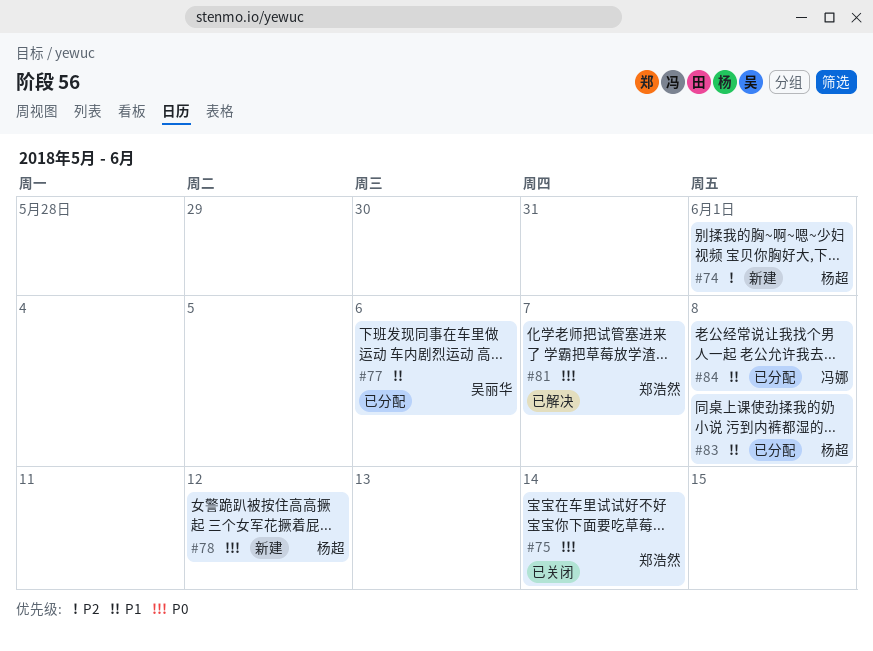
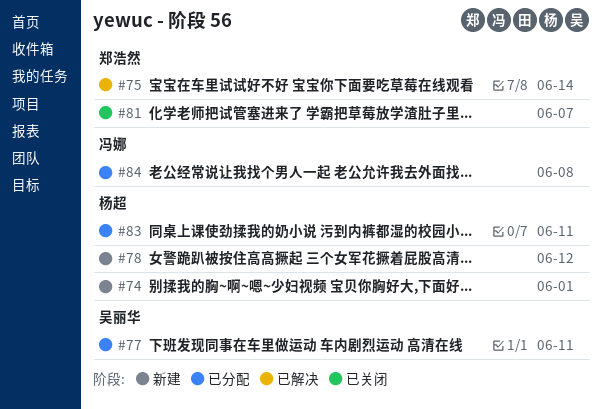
#75, status: 已关闭 -> 已解决
#77, due: Jun 6 -> Jun 11
#81, status: 已解决 -> 已关闭
#83, due: Jun 8 -> Jun 11

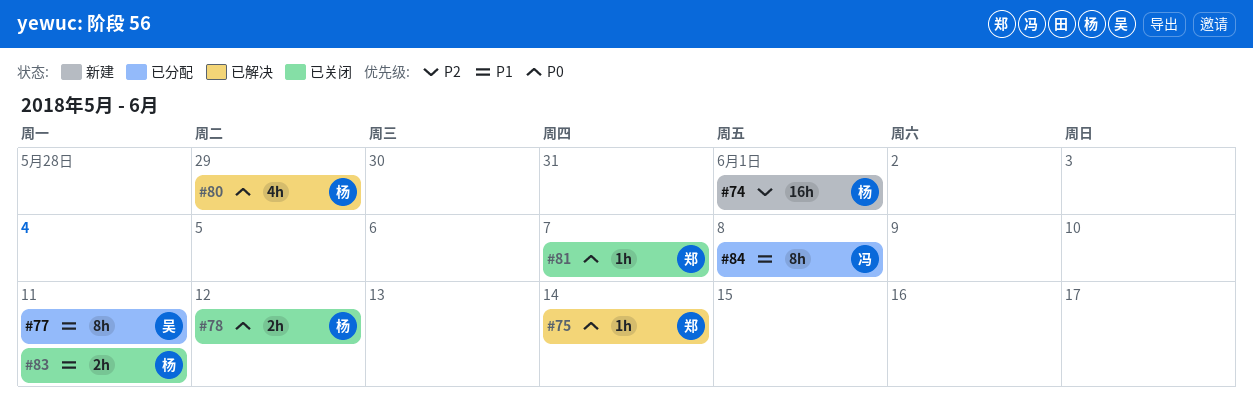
#78, status: 新建 -> 已关闭
#80: none -> present
#83, status: 已分配 -> 已关闭

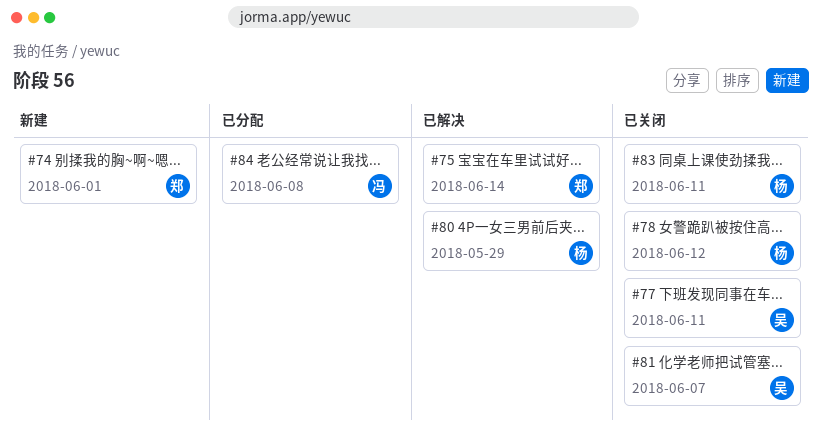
#74, owner: 杨 -> 郑
#77, status: 已分配 -> 已关闭
#81, owner: 郑 -> 吴

